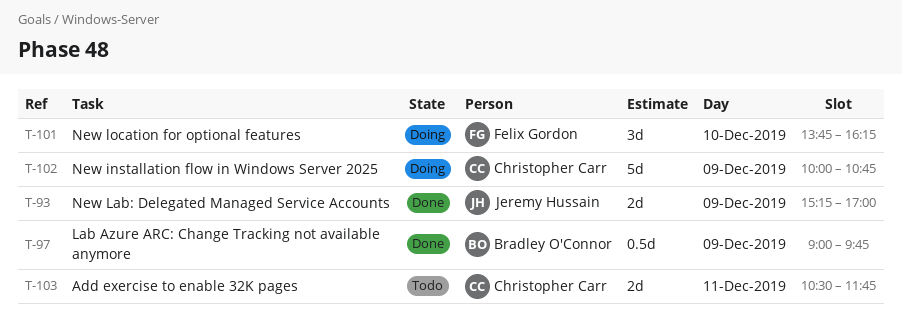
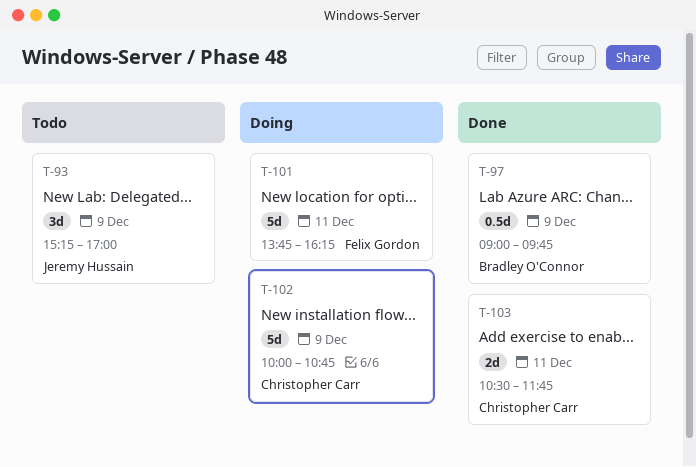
T-93, status: Done -> Todo
T-93, estimate: 2d -> 3d
T-101, estimate: 3d -> 5d
T-101, day: Dec 10 -> Dec 11
T-103, status: Todo -> Done

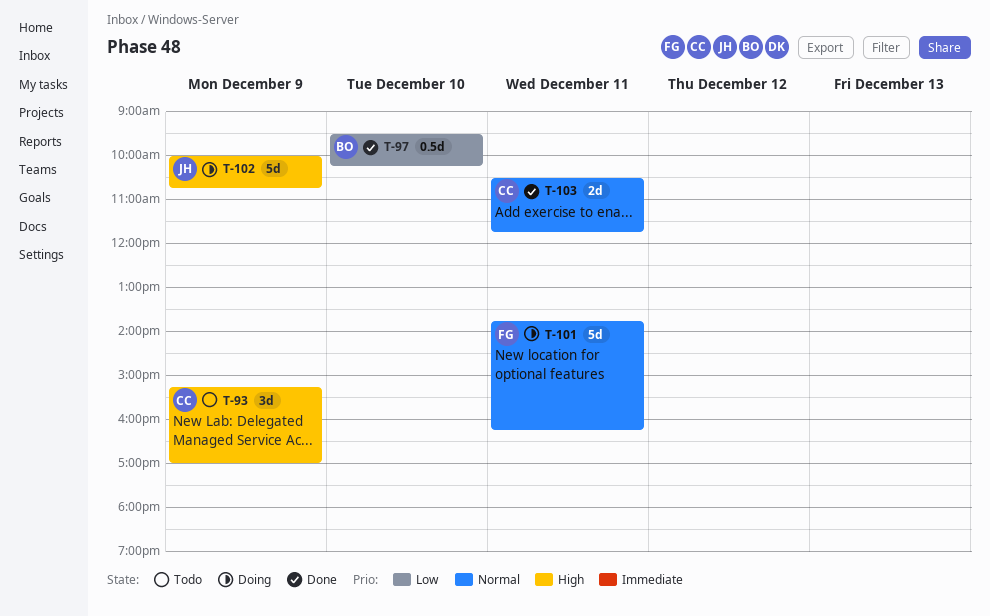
T-93, owner: Jeremy Hussain -> Christopher Carr
T-97, day: Dec 9 -> Dec 10
T-97, begins: 09:00 -> 09:30
T-97, ends: 09:45 -> 10:15
T-102, owner: Christopher Carr -> Jeremy Hussain

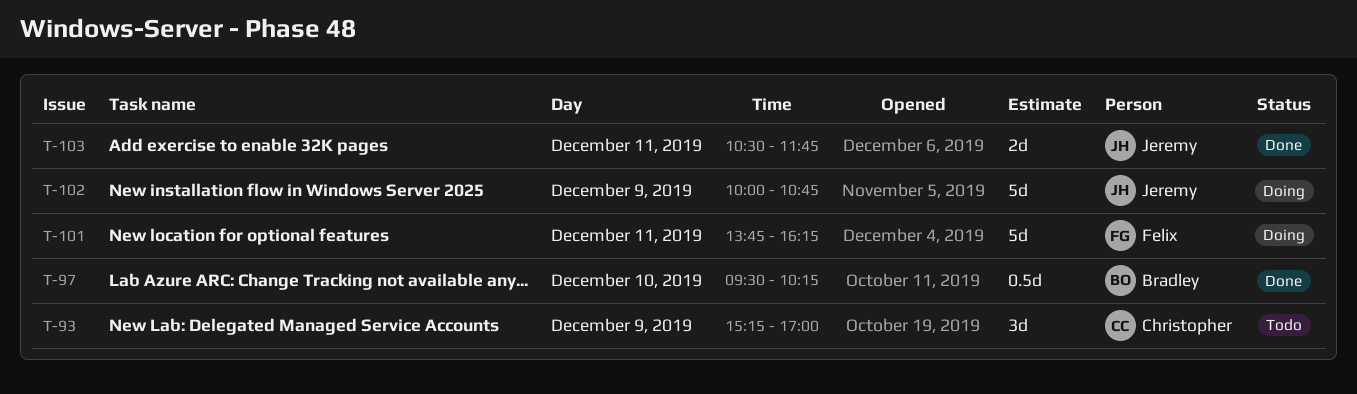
T-103, owner: Christopher -> Jeremy

